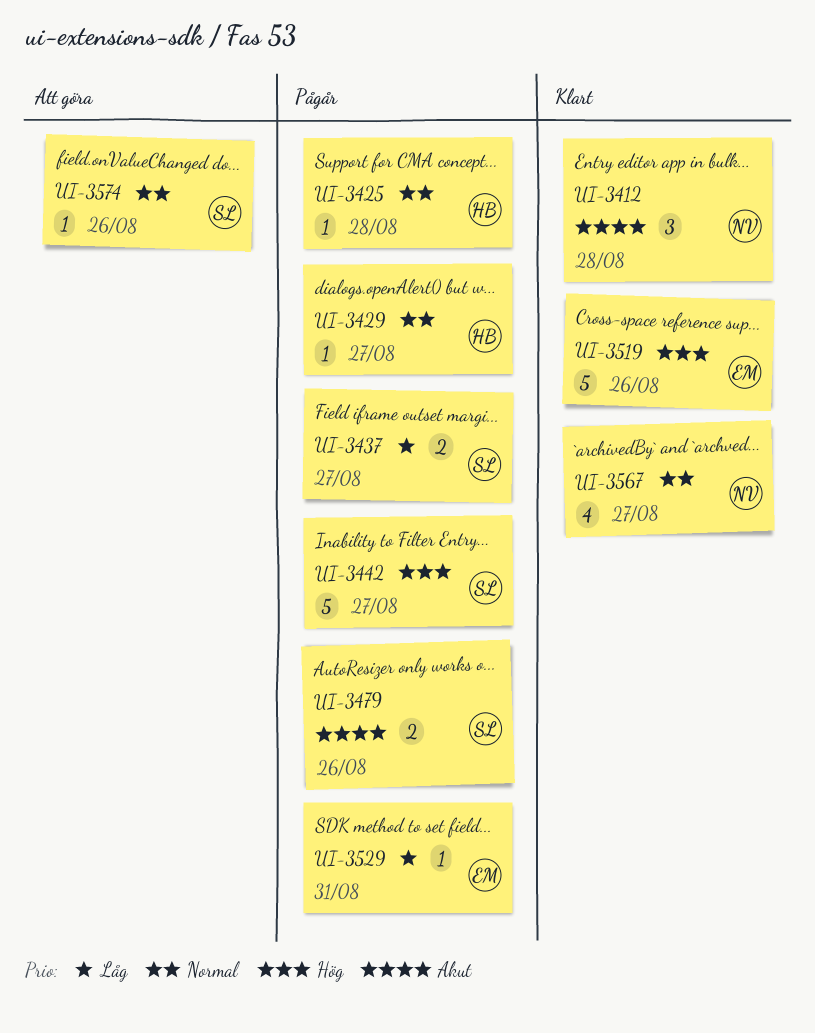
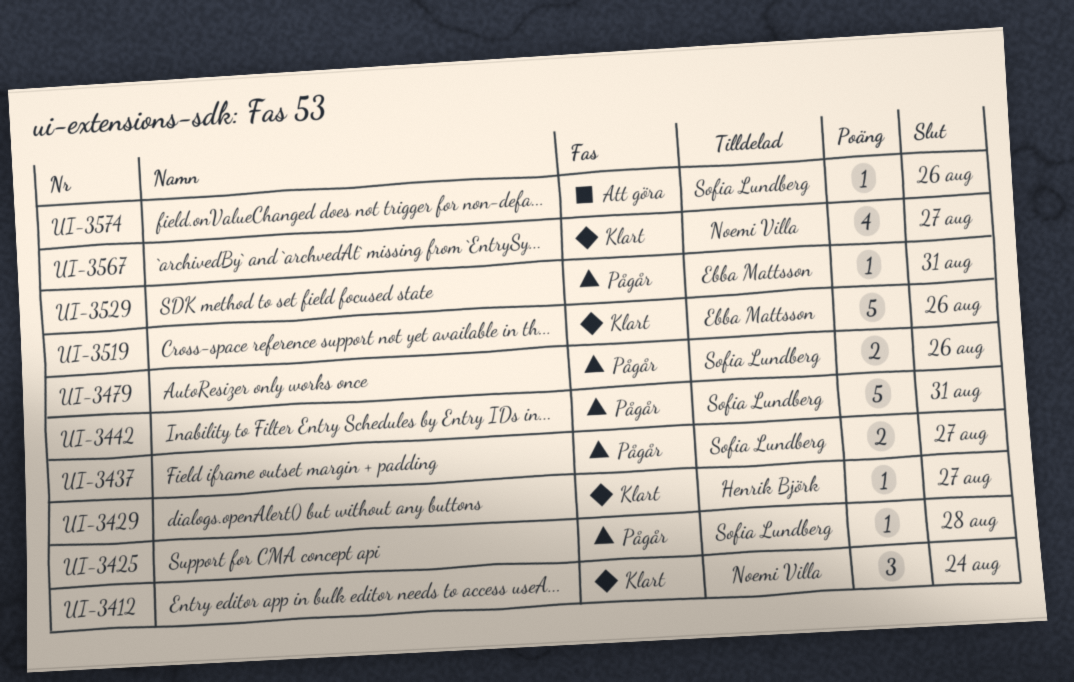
UI-3412, due: Aug 28 -> Aug 24
UI-3425, owner: Henrik Björk -> Sofia Lundberg
UI-3429, status: Pågår -> Klart
UI-3442, due: Aug 27 -> Aug 31

